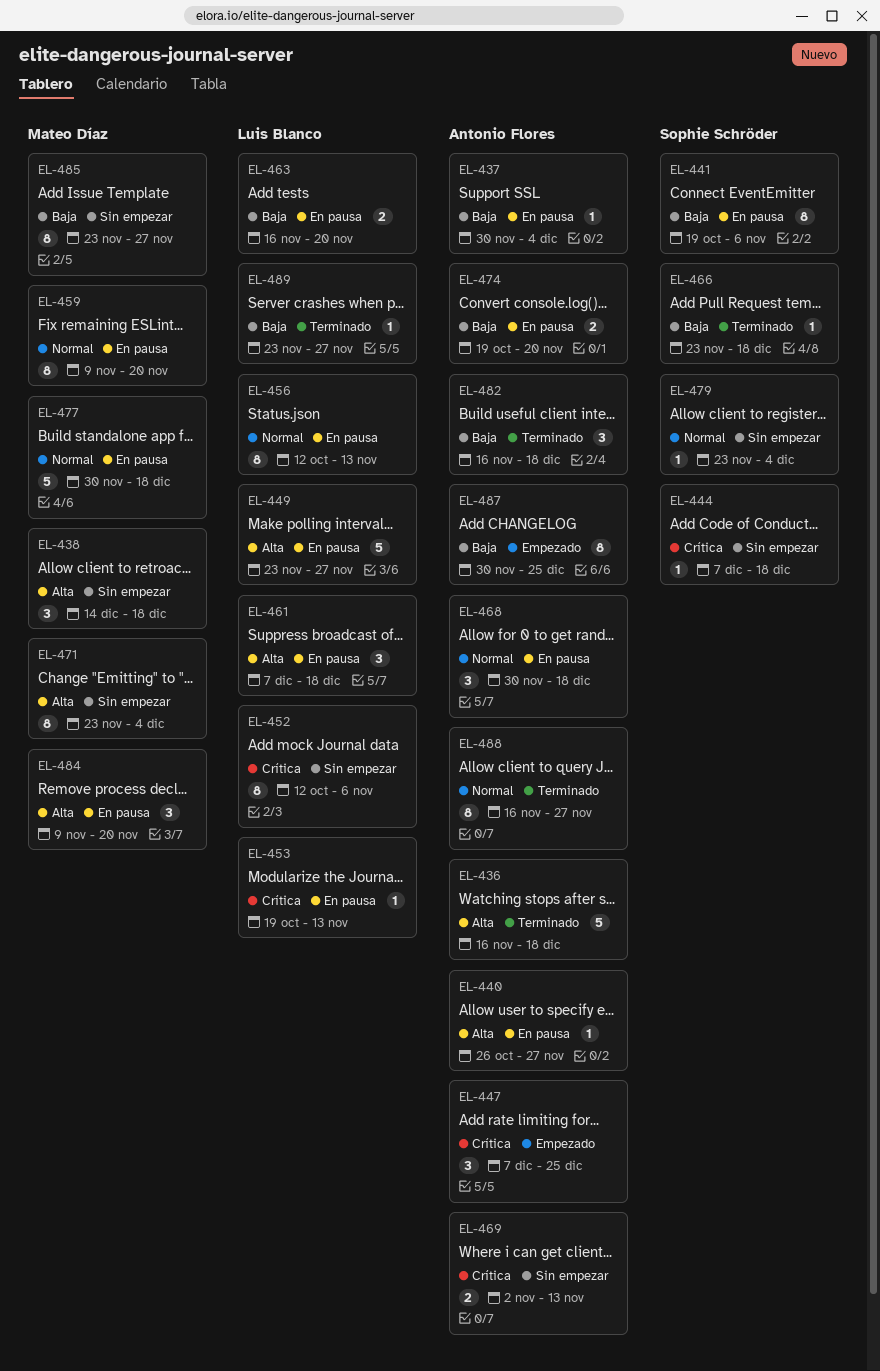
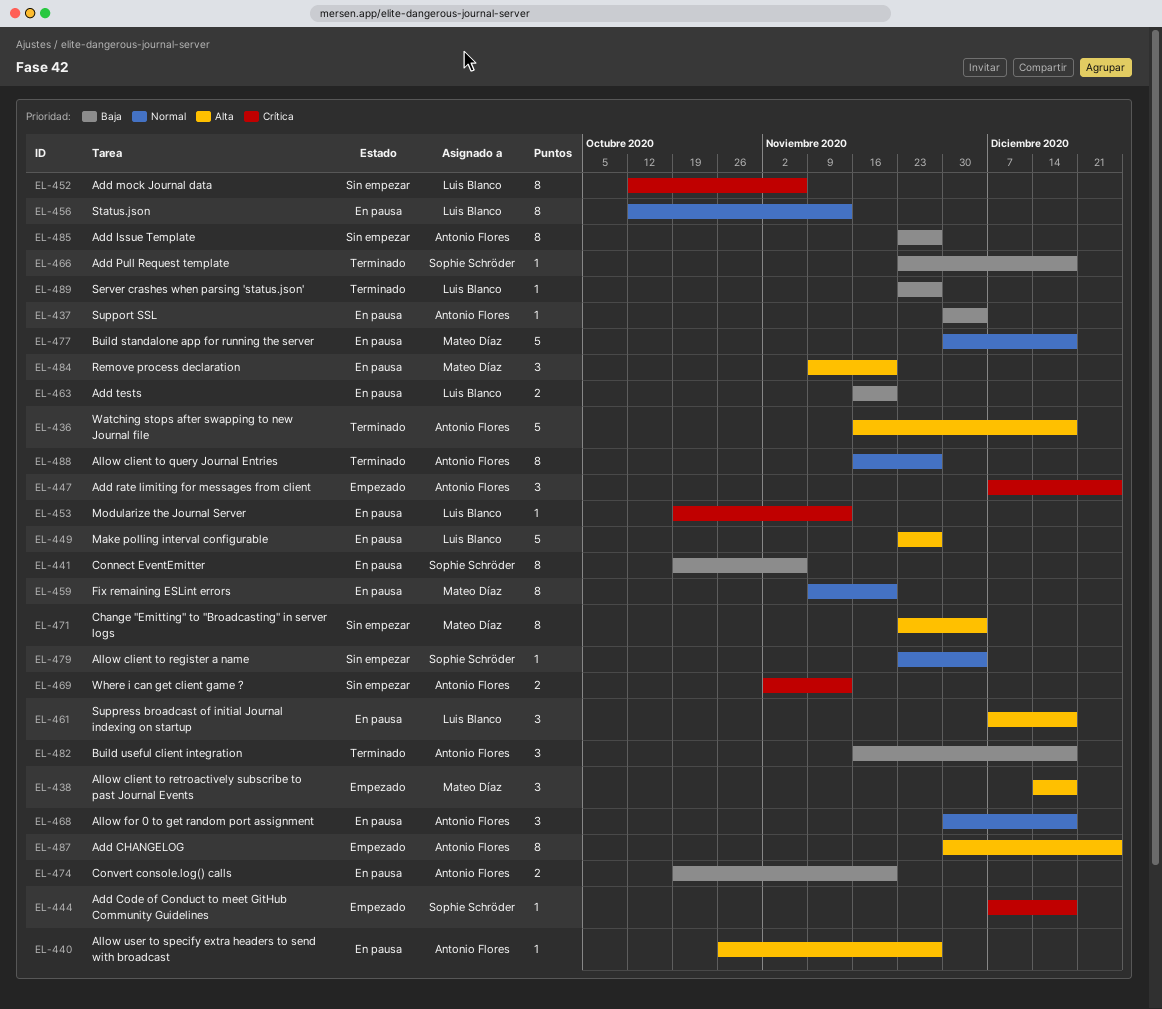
EL-438, status: Sin empezar -> Empezado
EL-444, status: Sin empezar -> Empezado
EL-485, owner: Mateo Díaz -> Antonio Flores
EL-487, priority: Baja -> Alta

